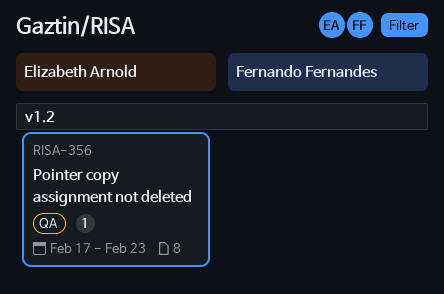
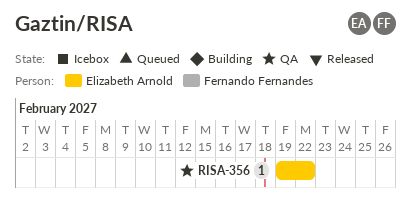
RISA-356, start: Feb 17 -> Feb 19
RISA-356, due: Feb 23 -> Feb 22

